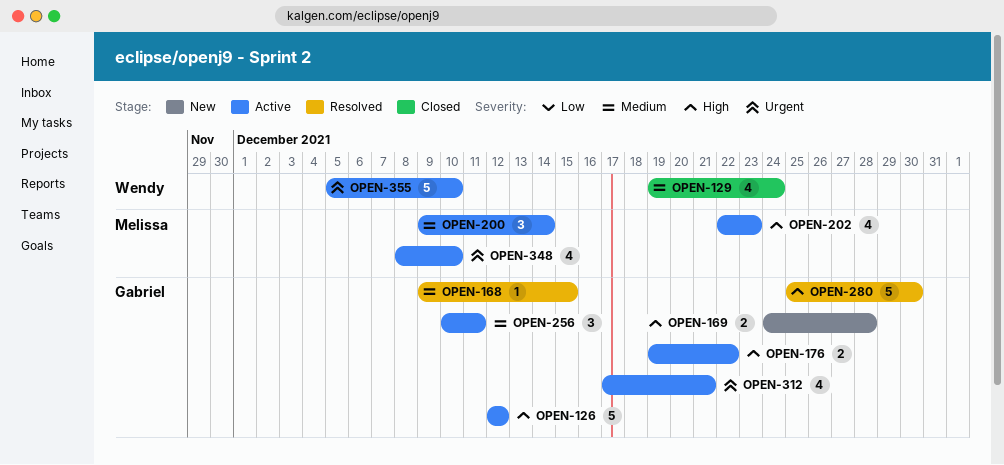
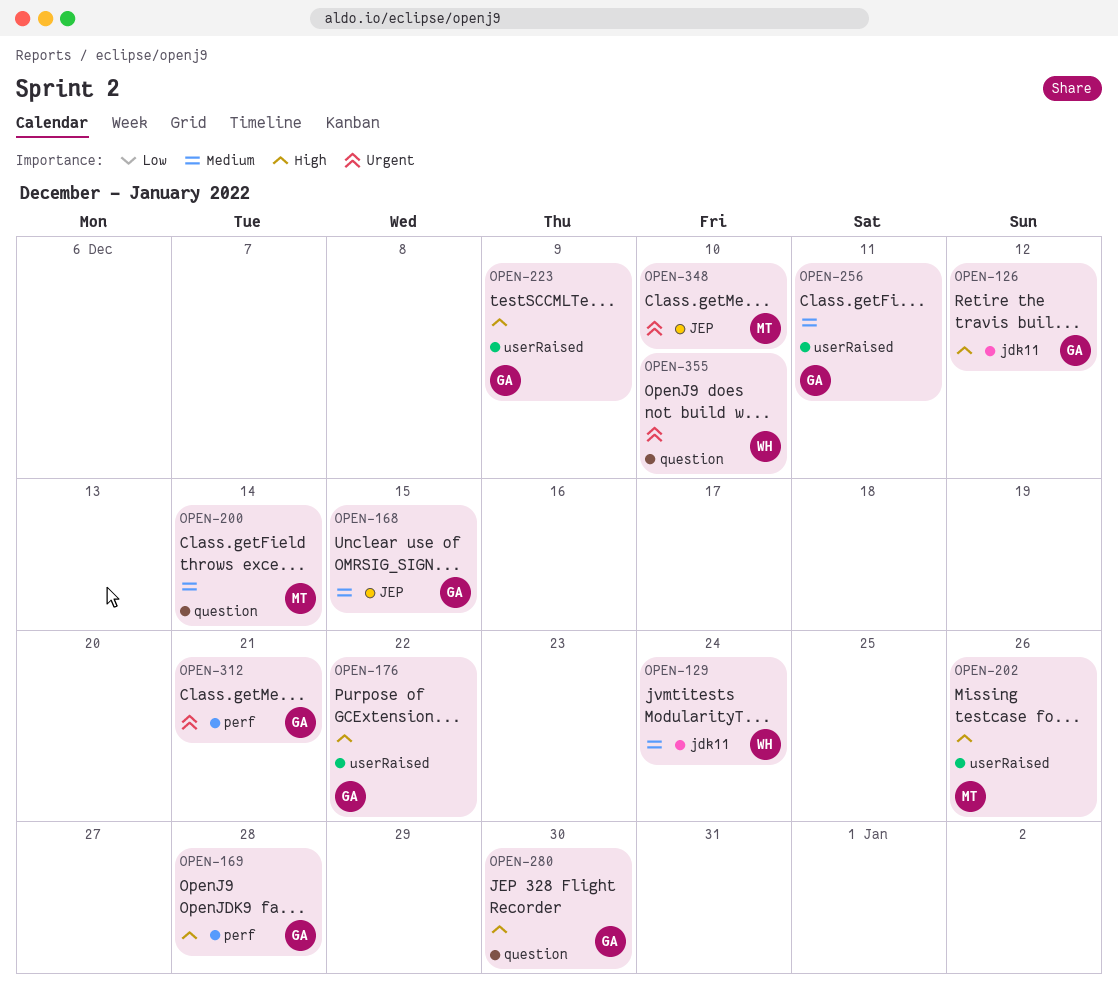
OPEN-202, due: Dec 23 -> Dec 26
OPEN-223: none -> present

